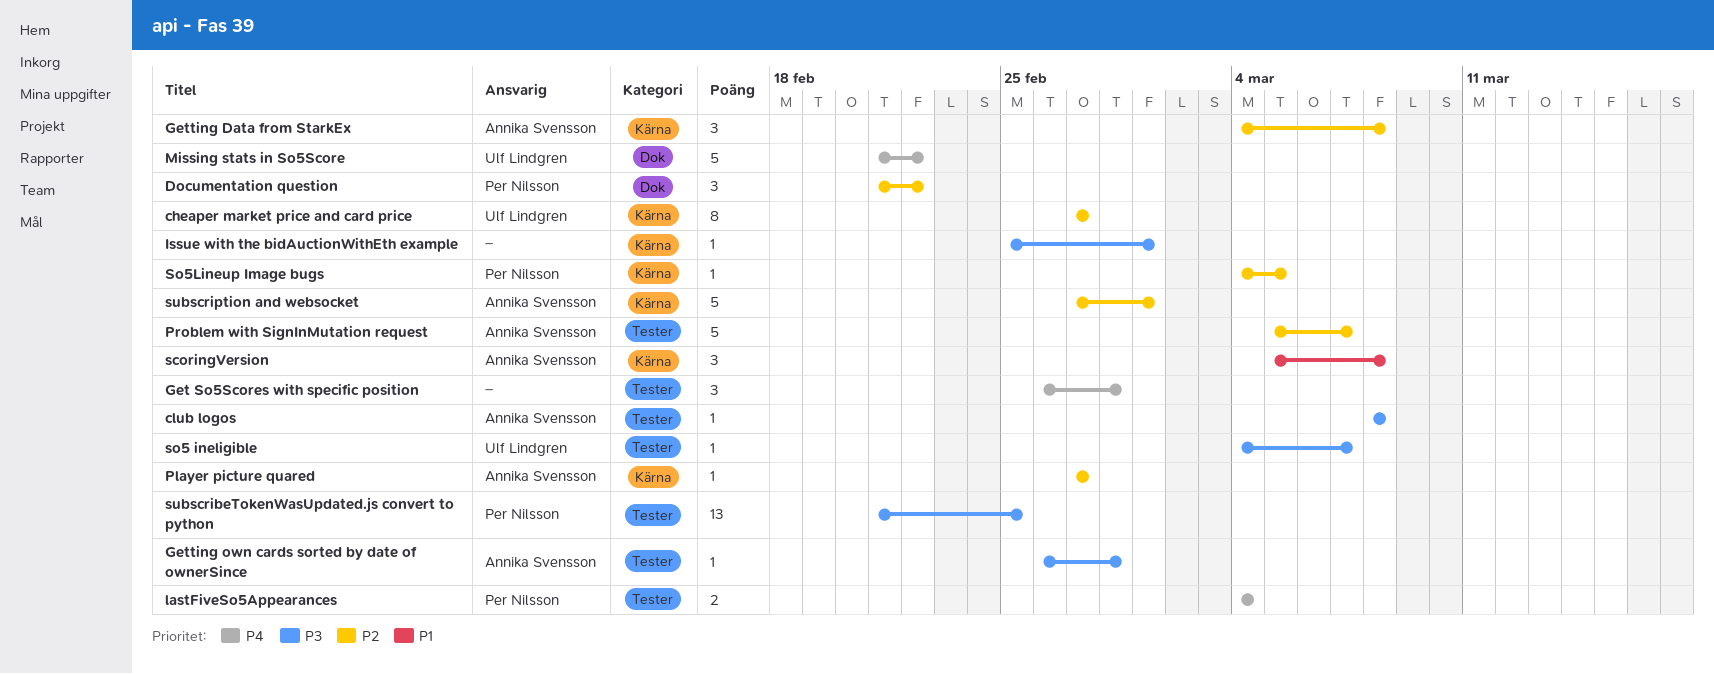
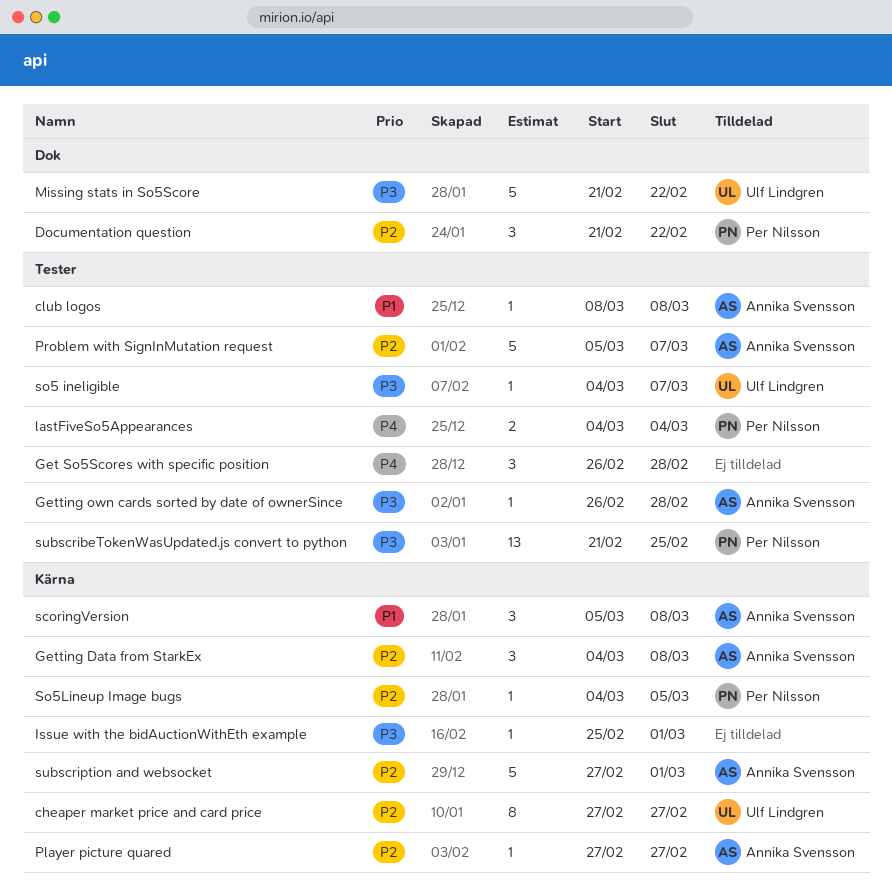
club logos, priority: P3 -> P1
Missing stats in So5Score, priority: P4 -> P3

